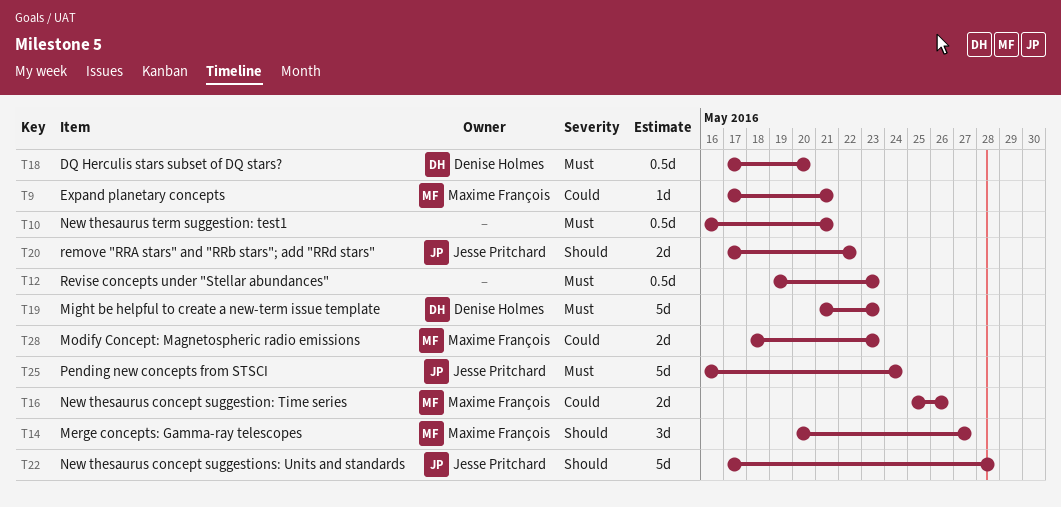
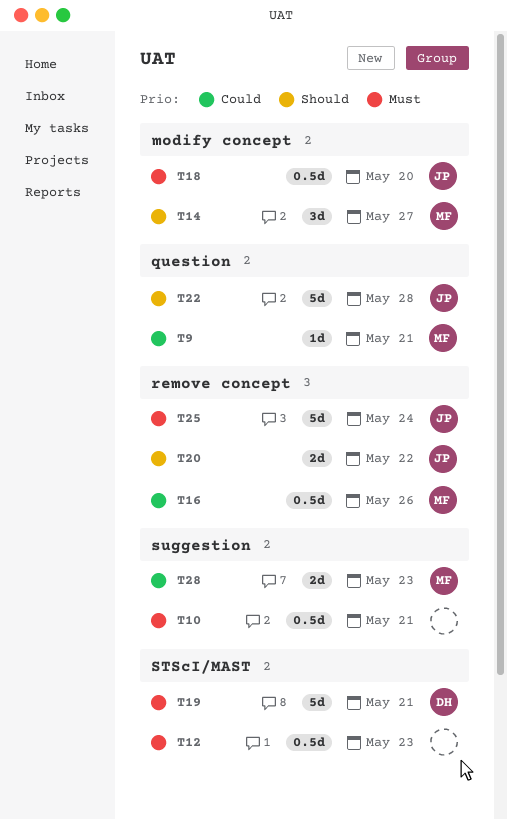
T16, estimate: 2d -> 0.5d
T18, owner: Denise Holmes -> Jesse Pritchard
T19, due: May 23 -> May 21

